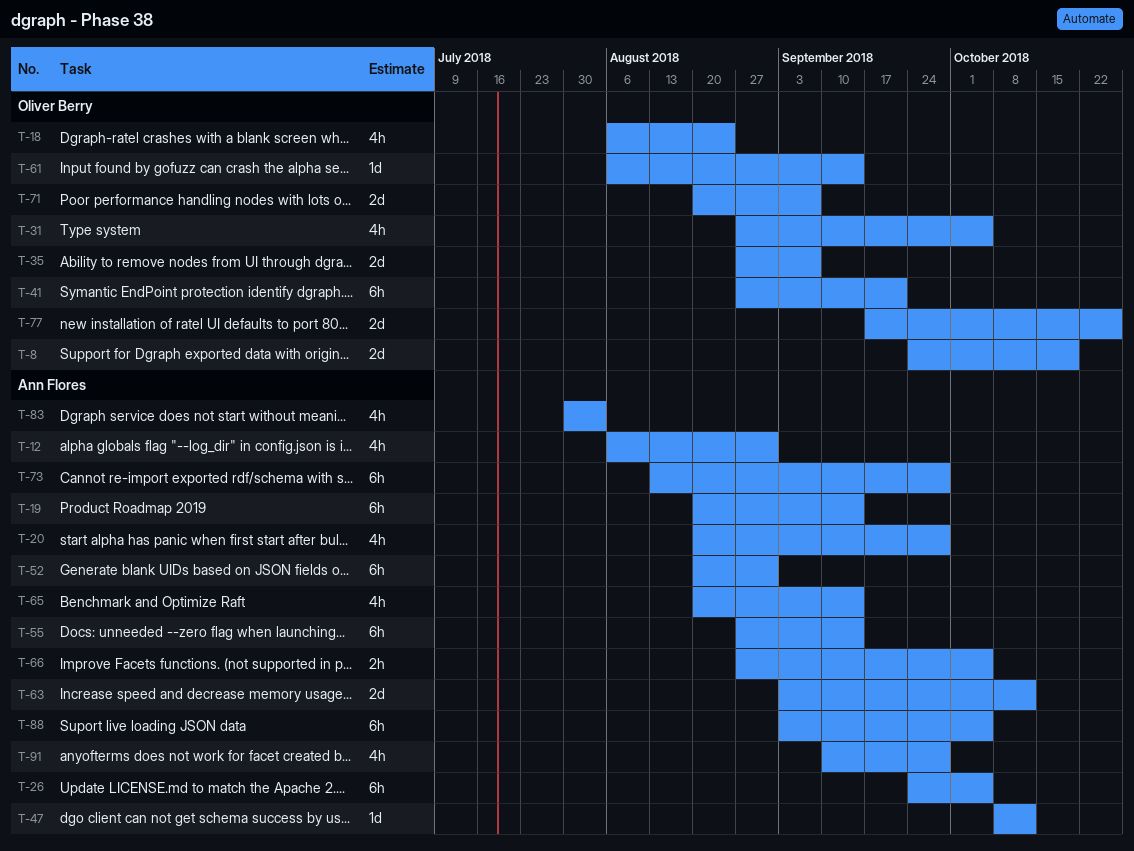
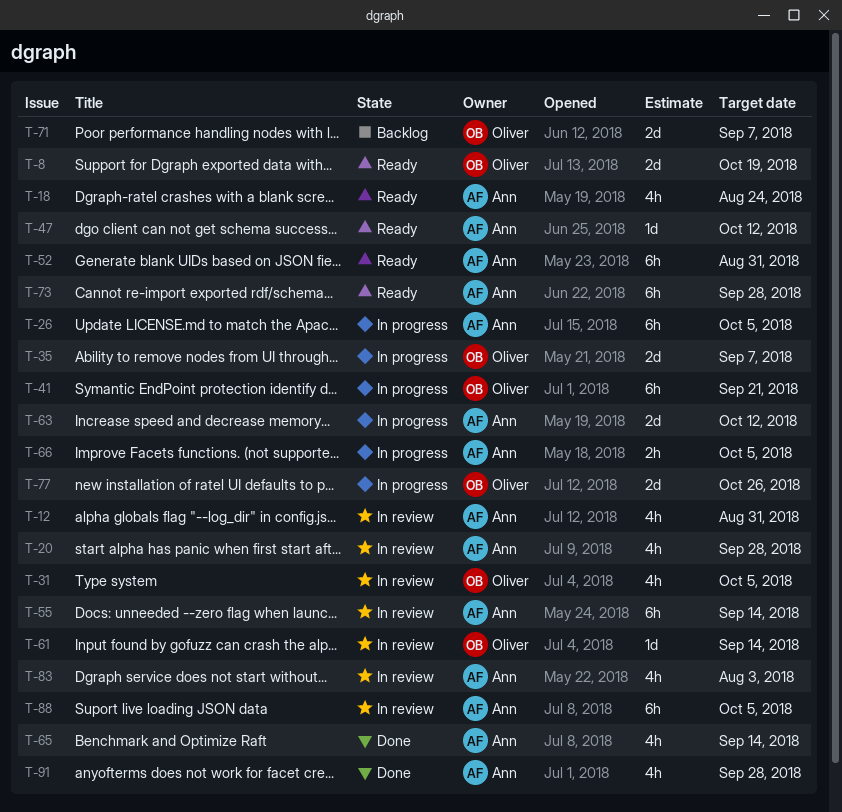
T-18, owner: Oliver Berry -> Ann Flores
T-19: present -> none

